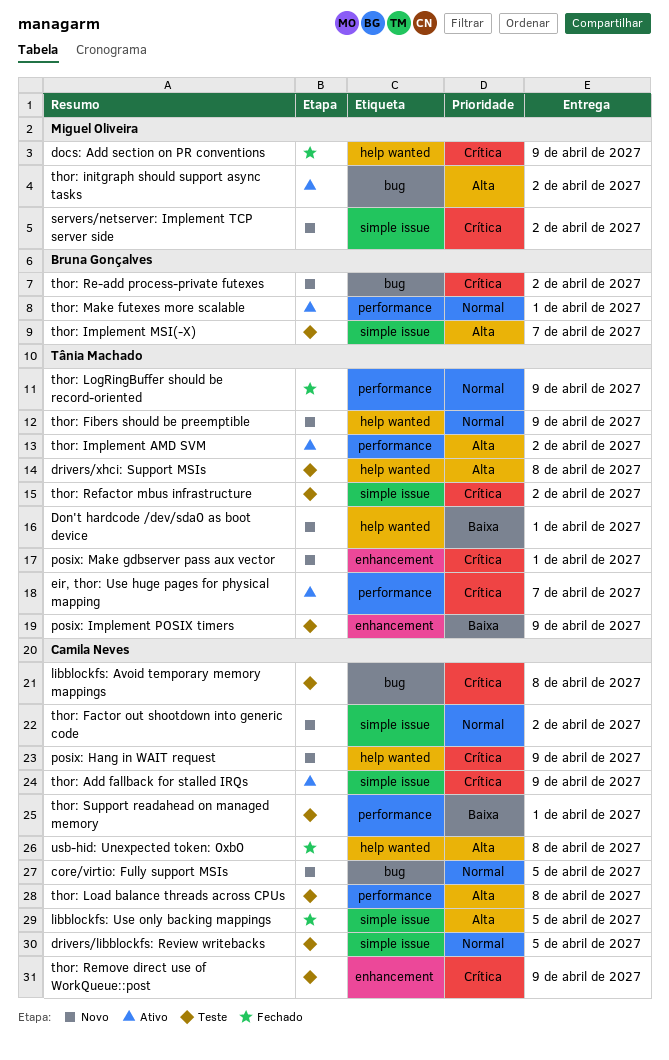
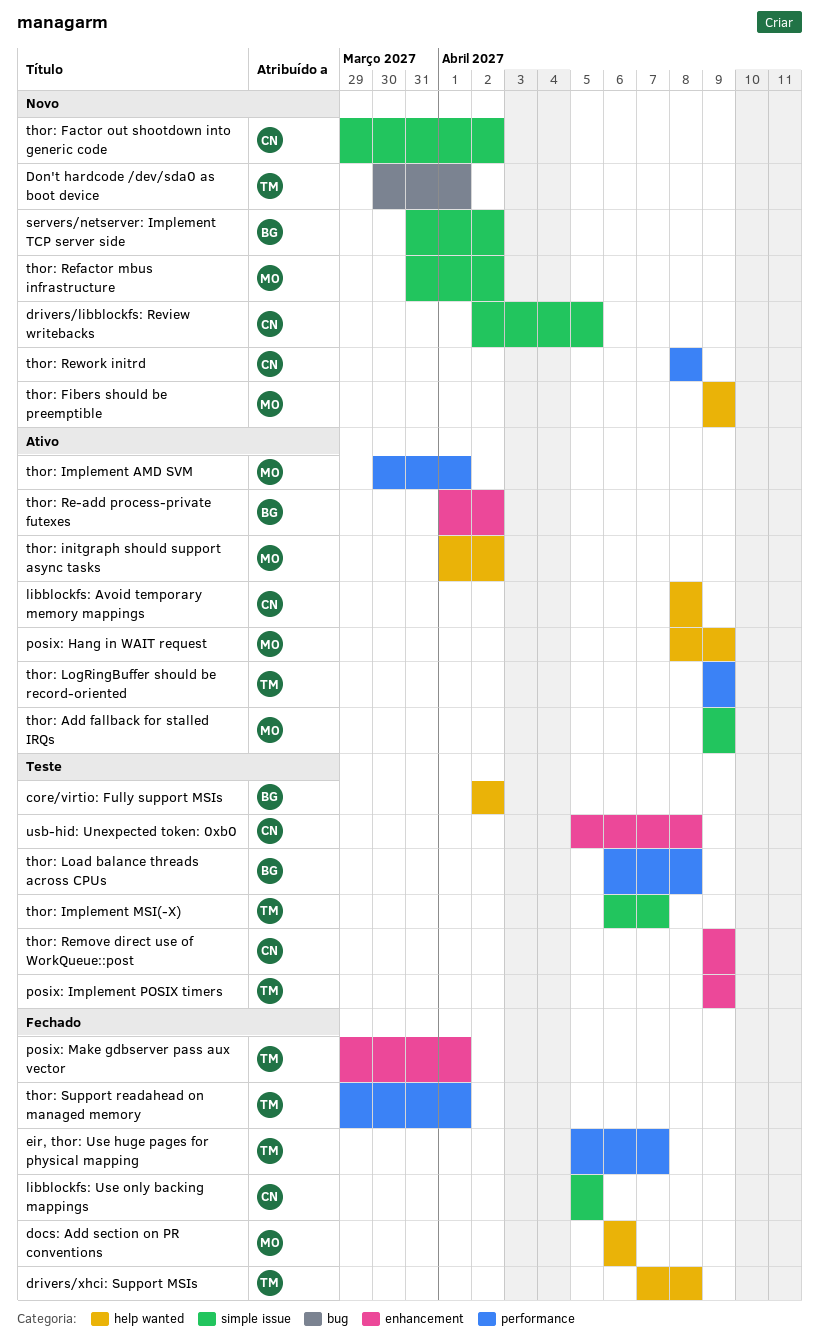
core/virtio: Fully support MSIs, status: Novo -> Teste
core/virtio: Fully support MSIs, owner: Camila Neves -> Bruna Gonçalves
core/virtio: Fully support MSIs, label: bug -> help wanted
core/virtio: Fully support MSIs, due: Apr 5 -> Apr 2
docs: Add section on PR conventions, due: Apr 9 -> Apr 6
Don't hardcode /dev/sda0 as boot device, label: help wanted -> bug
drivers/libblockfs: Review writebacks, status: Teste -> Novo
drivers/xhci: Support MSIs, status: Teste -> Fechado
eir, thor: Use huge pages for physical mapping, status: Ativo -> Fechado
libblockfs: Avoid temporary memory mappings, status: Teste -> Ativo
libblockfs: Avoid temporary memory mappings, label: bug -> help wanted
posix: Hang in WAIT request, status: Novo -> Ativo
posix: Hang in WAIT request, owner: Camila Neves -> Miguel Oliveira
posix: Make gdbserver pass aux vector, status: Novo -> Fechado
servers/netserver: Implement TCP server side, owner: Miguel Oliveira -> Bruna Gonçalves
thor: Add fallback for stalled IRQs, owner: Camila Neves -> Miguel Oliveira
thor: Fibers should be preemptible, owner: Tânia Machado -> Miguel Oliveira
thor: Implement AMD SVM, owner: Tânia Machado -> Miguel Oliveira
thor: Implement AMD SVM, due: Apr 2 -> Apr 1
thor: Implement MSI(-X), owner: Bruna Gonçalves -> Tânia Machado
thor: initgraph should support async tasks, label: bug -> help wanted
thor: Load balance threads across CPUs, owner: Camila Neves -> Bruna Gonçalves
thor: LogRingBuffer should be record-oriented, status: Fechado -> Ativo
thor: Make futexes more scalable: present -> none
thor: Re-add process-private futexes, status: Novo -> Ativo
thor: Re-add process-private futexes, label: bug -> enhancement
thor: Refactor mbus infrastructure, status: Teste -> Novo
thor: Refactor mbus infrastructure, owner: Tânia Machado -> Miguel Oliveira
thor: Rework initrd: none -> present
thor: Support readahead on managed memory, status: Teste -> Fechado
thor: Support readahead on managed memory, owner: Camila Neves -> Tânia Machado
usb-hid: Unexpected token: 0xb0, status: Fechado -> Teste
usb-hid: Unexpected token: 0xb0, label: help wanted -> enhancement

